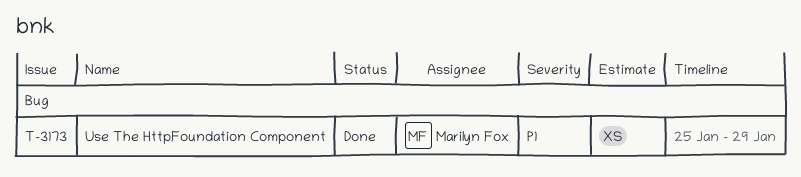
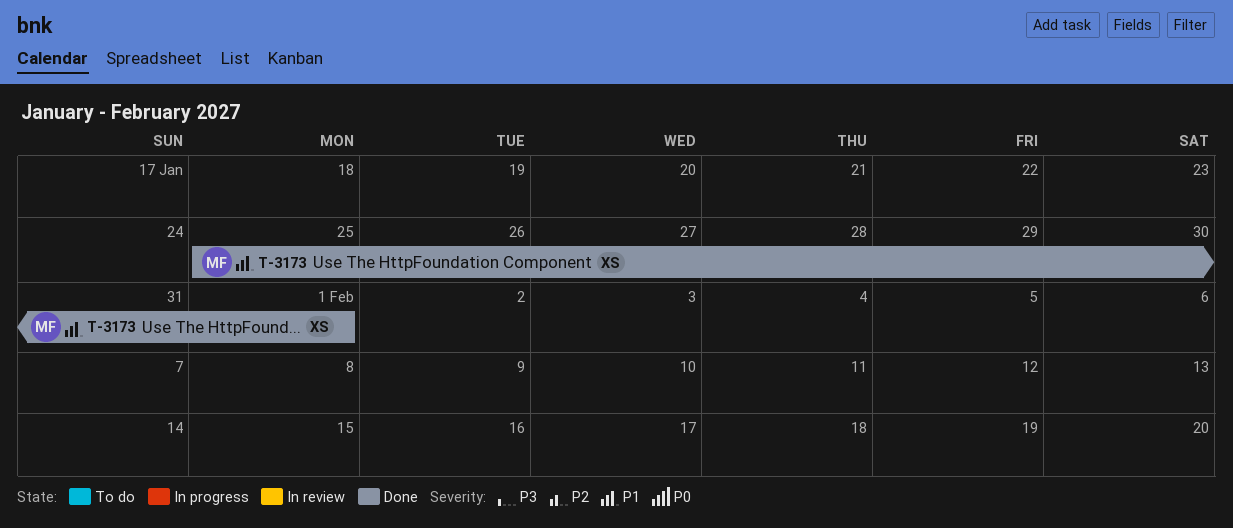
T-3173, due: Jan 29 -> Feb 1

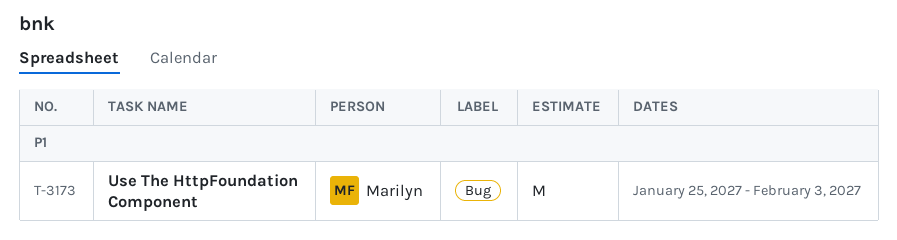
T-3173, estimate: XS -> M
T-3173, due: Feb 1 -> Feb 3

